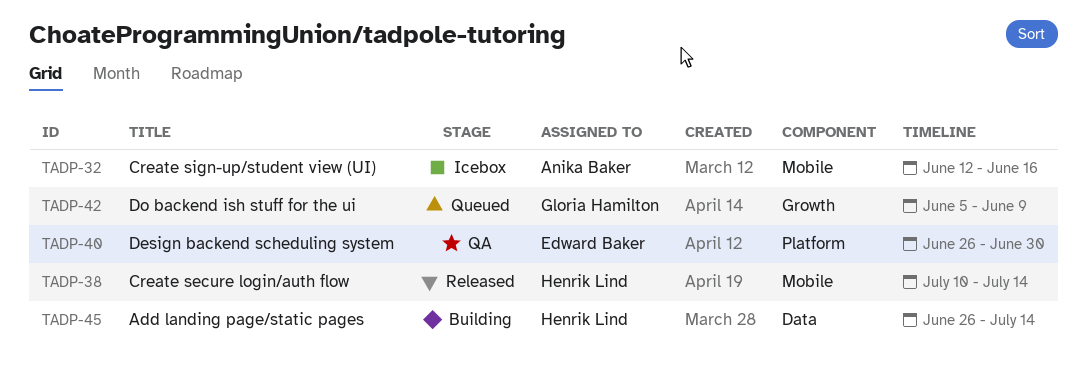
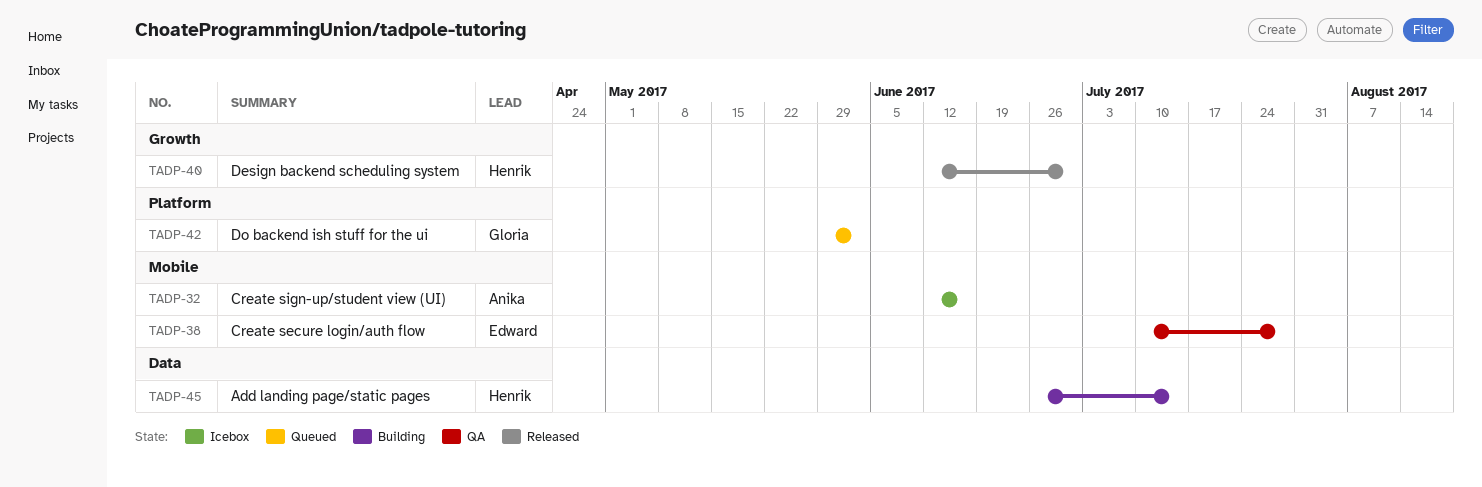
TADP-38, status: Released -> QA
TADP-38, owner: Henrik Lind -> Edward Baker
TADP-38, due: Jul 14 -> Jul 28
TADP-40, status: QA -> Released
TADP-40, owner: Edward Baker -> Henrik Lind
TADP-40, label: Platform -> Growth
TADP-40, start: Jun 26 -> Jun 12
TADP-42, label: Growth -> Platform
TADP-42, start: Jun 5 -> May 29
TADP-42, due: Jun 9 -> Jun 2

